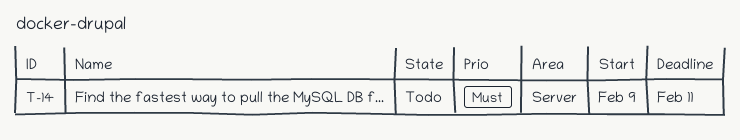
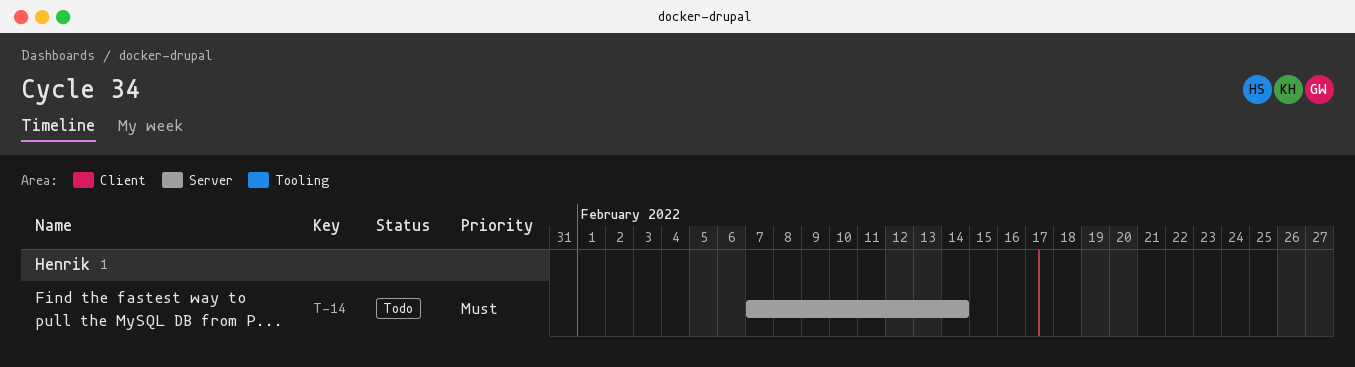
T-14, start: Feb 9 -> Feb 7
T-14, due: Feb 11 -> Feb 14

